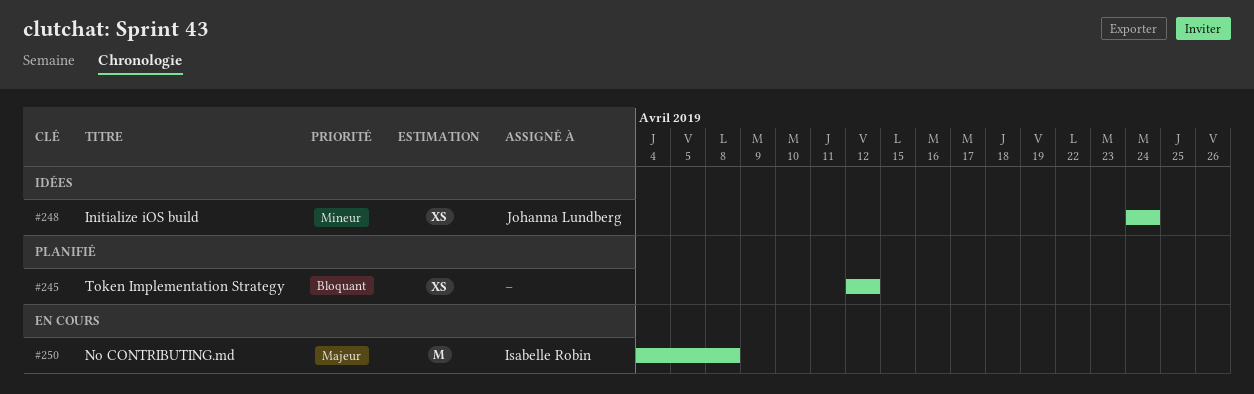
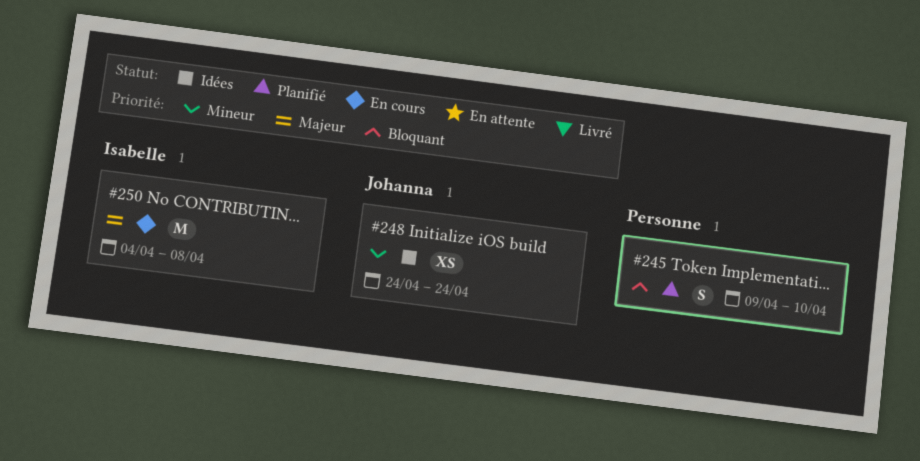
#245, estimate: XS -> S
#245, start: Apr 12 -> Apr 9
#245, due: Apr 12 -> Apr 10

